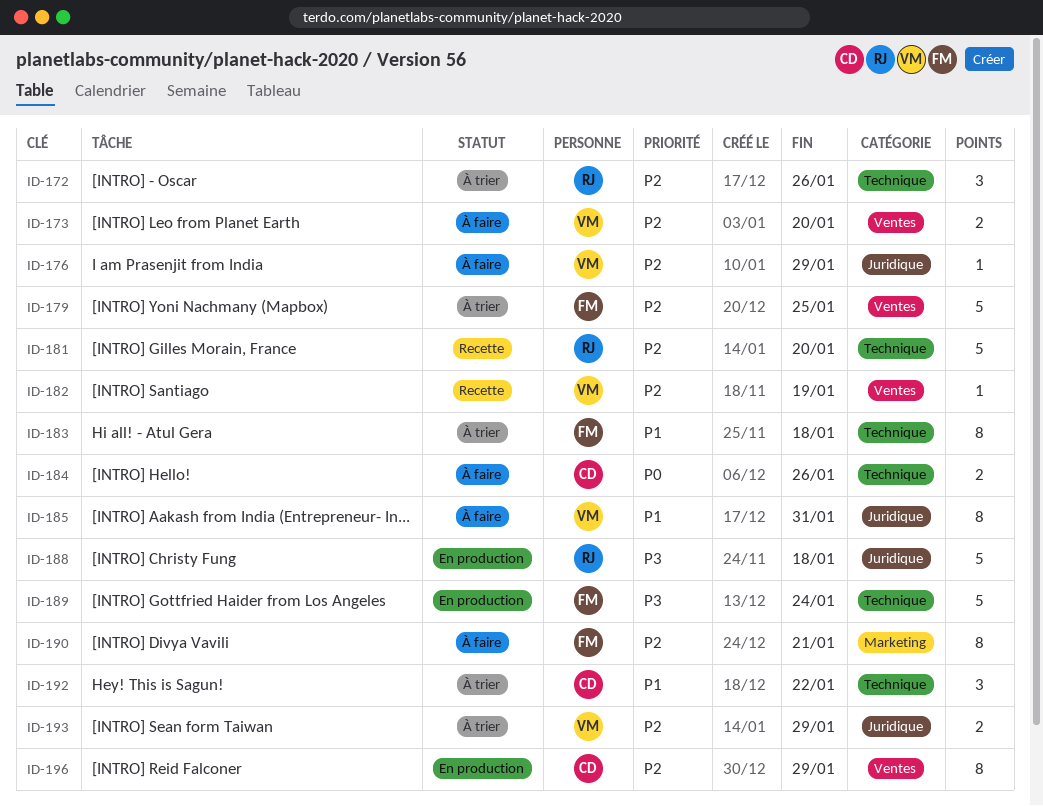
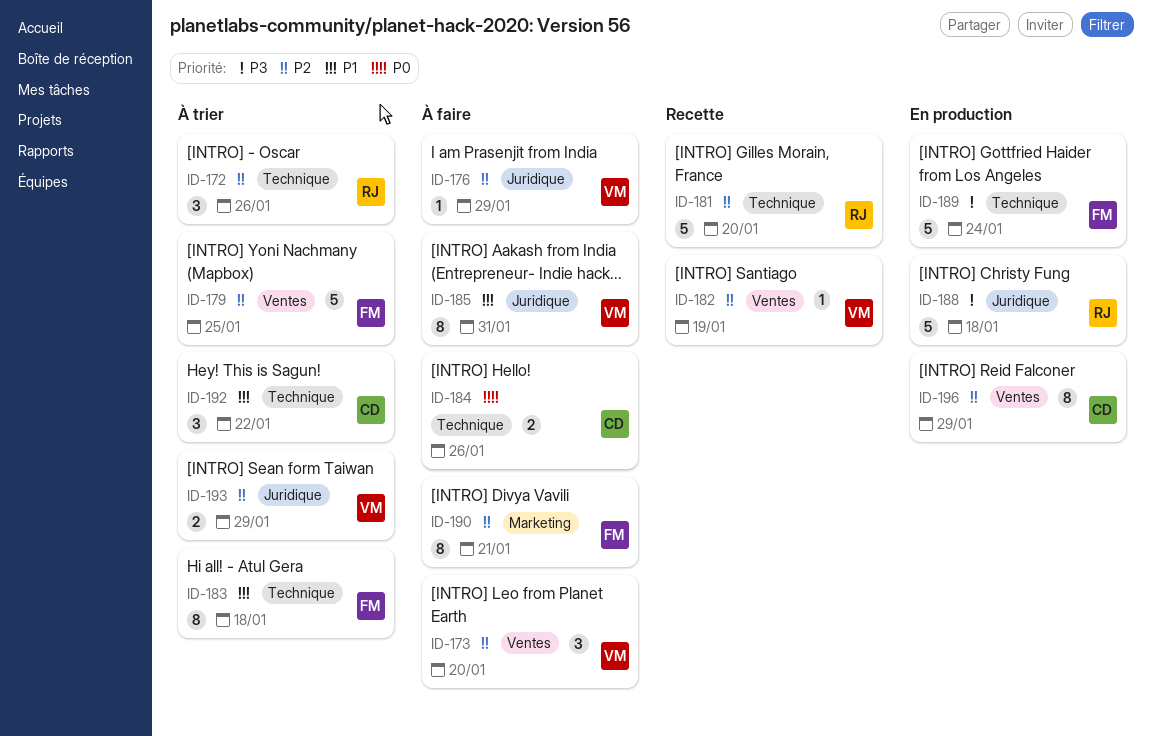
ID-173, estimate: 2 -> 3

